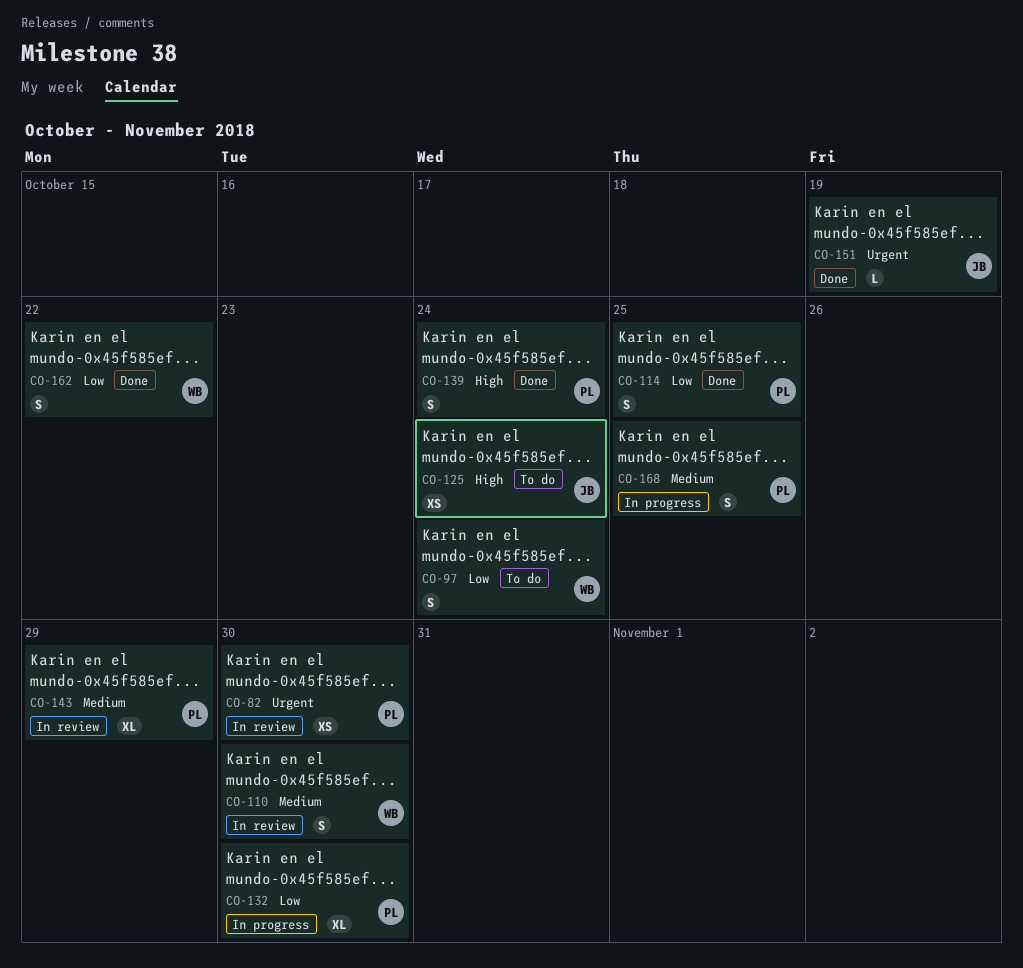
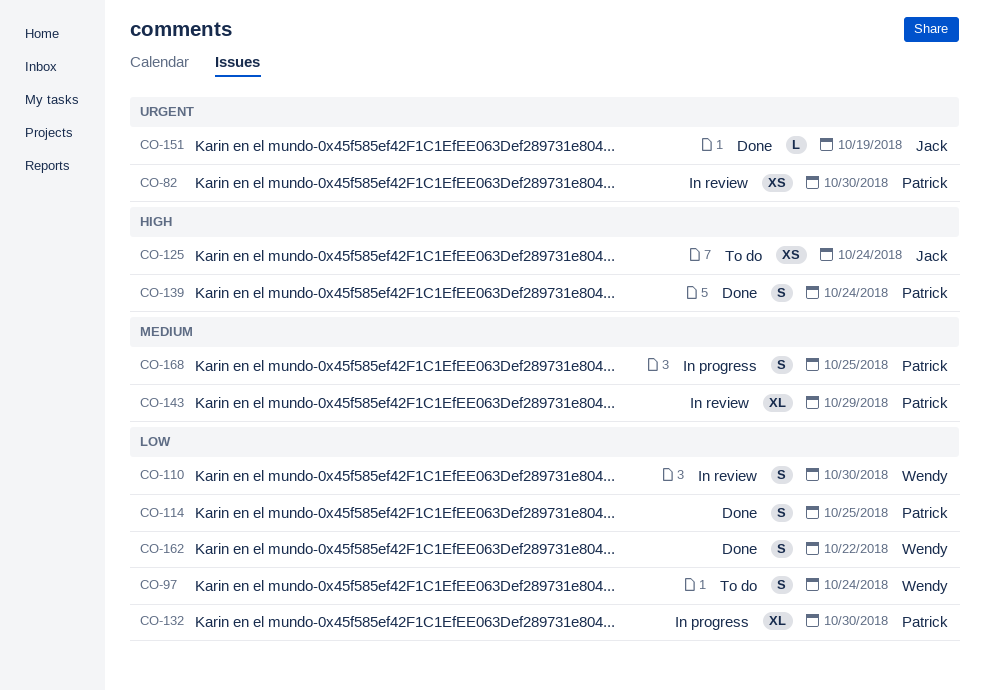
CO-110, priority: Medium -> Low

